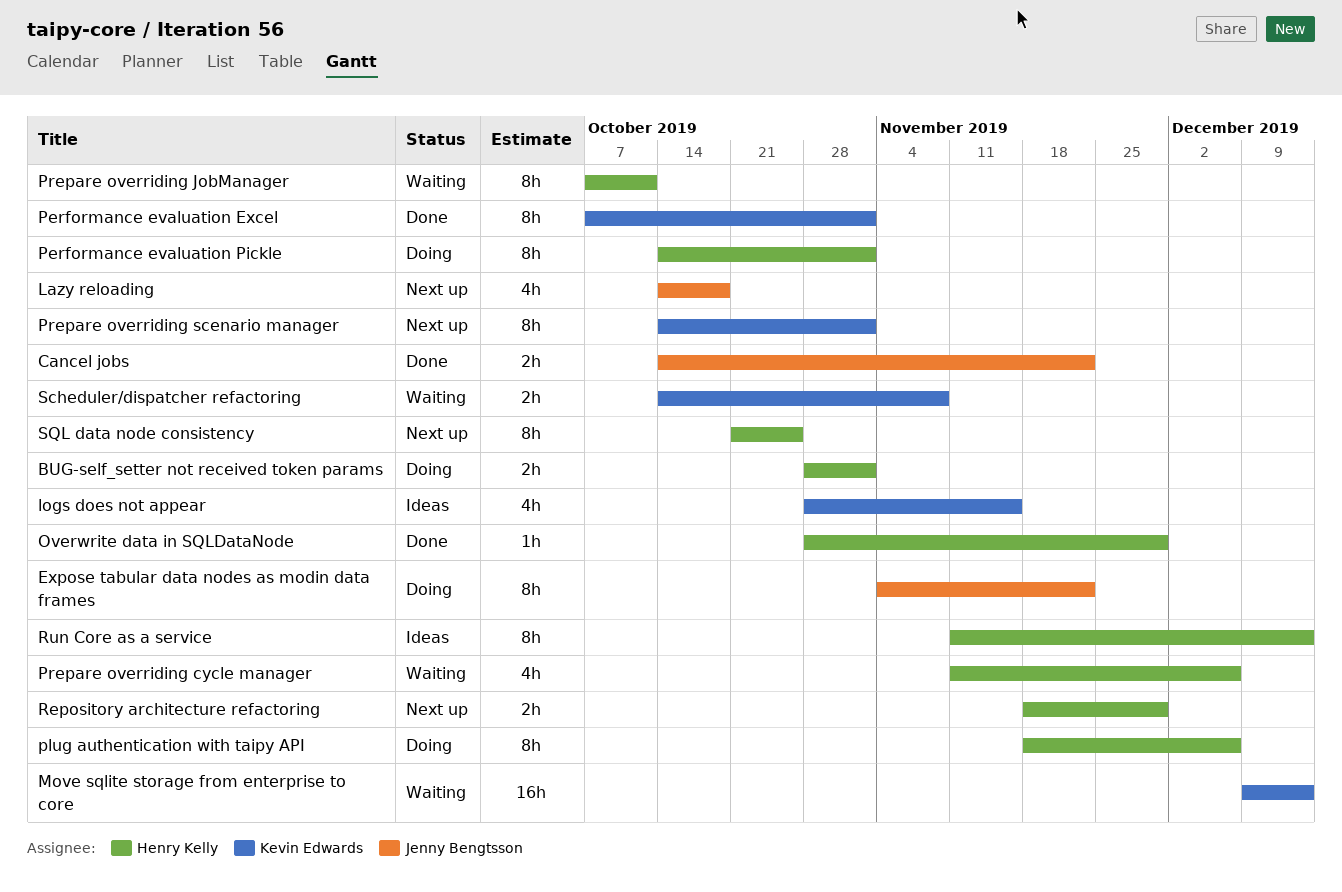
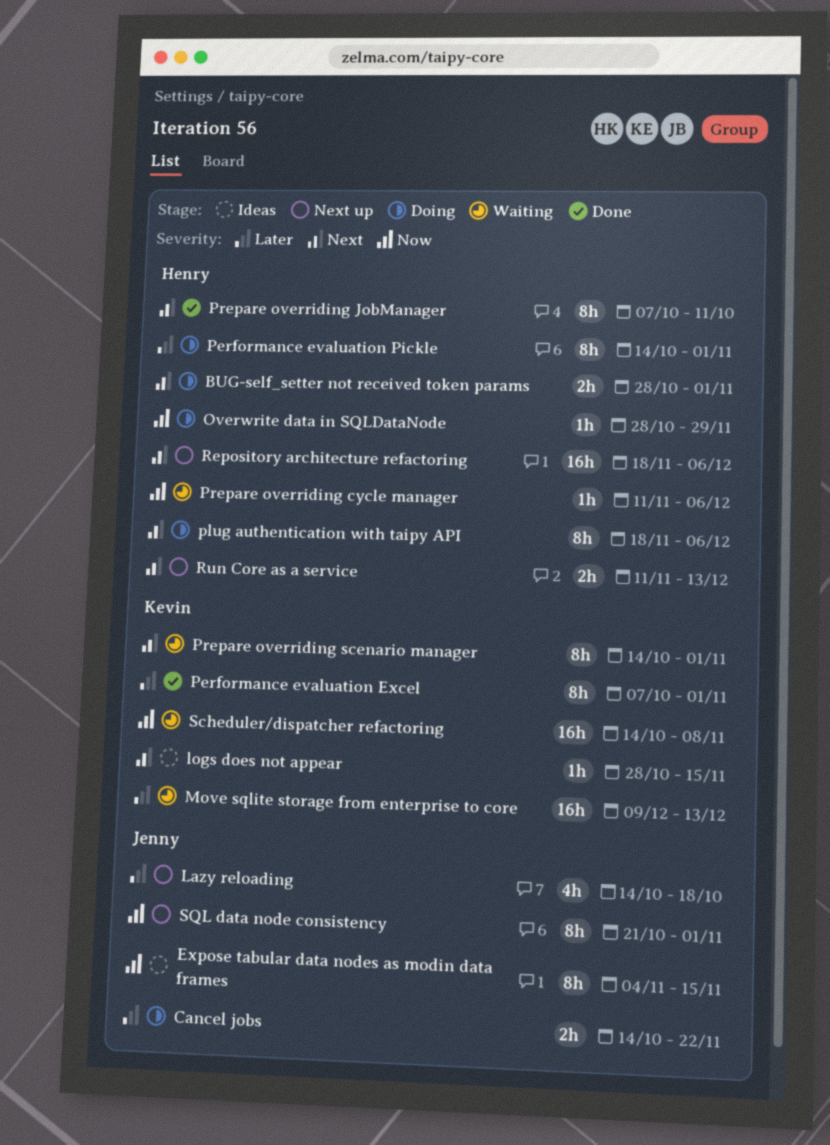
Cancel jobs, status: Done -> Doing
Expose tabular data nodes as modin data frames, status: Doing -> Ideas
Expose tabular data nodes as modin data frames, due: Nov 22 -> Nov 15
logs does not appear, estimate: 4h -> 1h
Overwrite data in SQLDataNode, status: Done -> Doing
Prepare overriding cycle manager, estimate: 4h -> 1h
Prepare overriding JobManager, status: Waiting -> Done
Prepare overriding scenario manager, status: Next up -> Waiting
Repository architecture refactoring, estimate: 2h -> 16h
Repository architecture refactoring, due: Nov 29 -> Dec 6
Run Core as a service, status: Ideas -> Next up
Run Core as a service, estimate: 8h -> 2h
Scheduler/dispatcher refactoring, estimate: 2h -> 16h
SQL data node consistency, owner: Henry Kelly -> Jenny Bengtsson
SQL data node consistency, due: Oct 25 -> Nov 1

